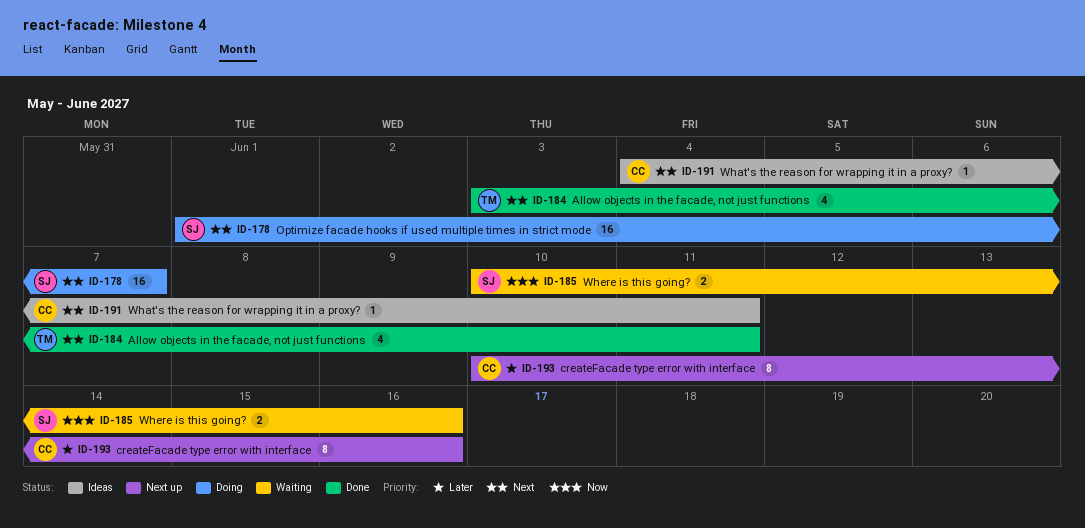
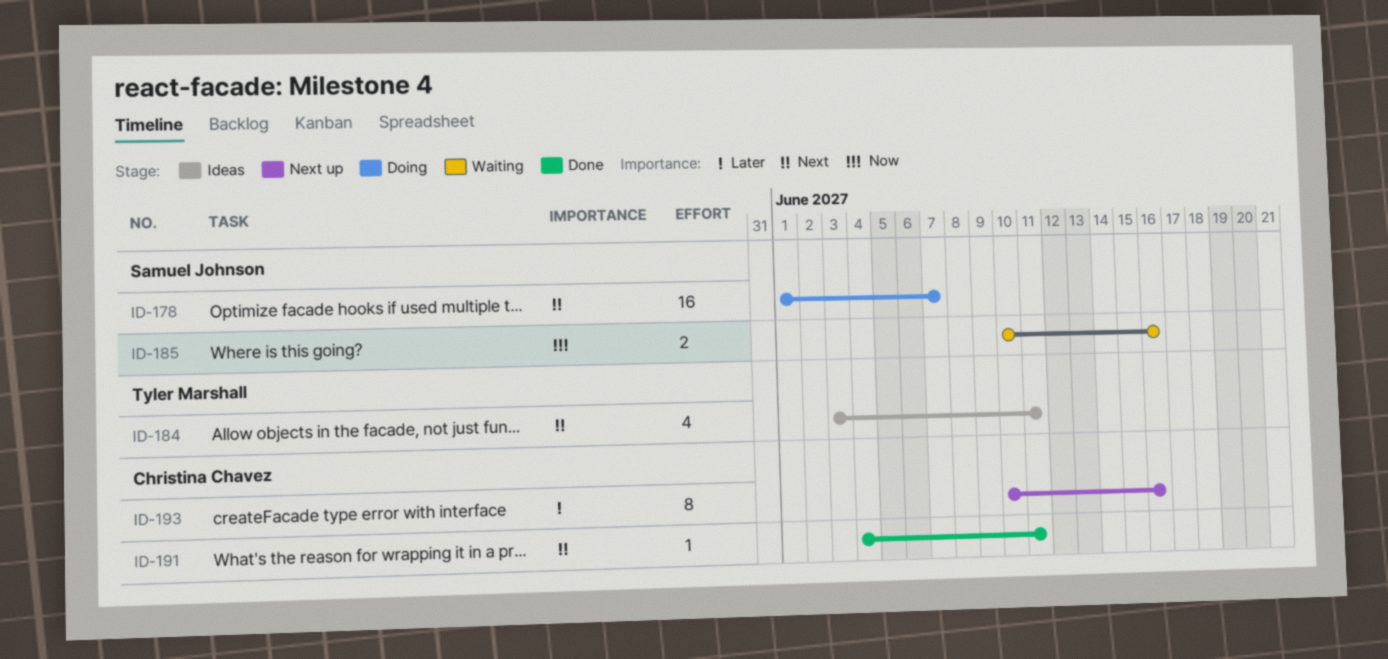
ID-184, status: Done -> Ideas
ID-191, status: Ideas -> Done

